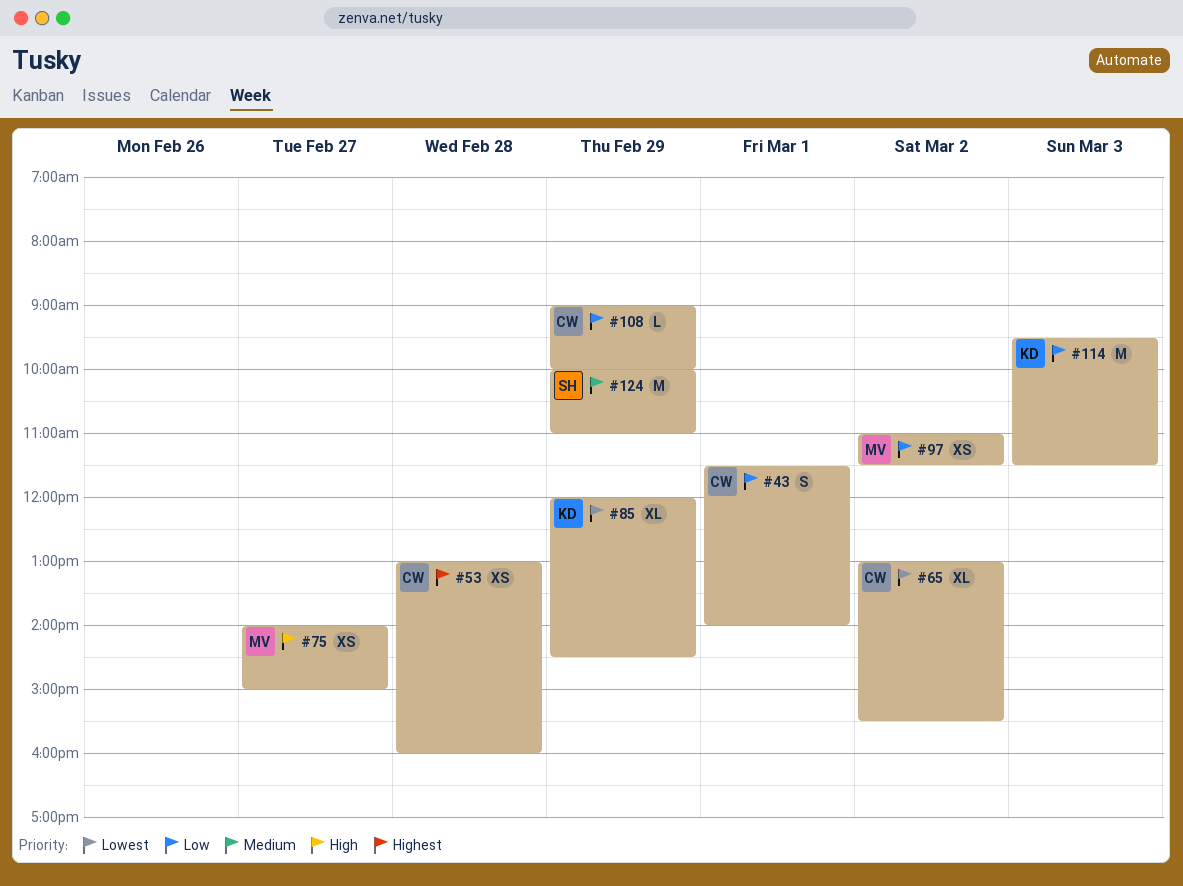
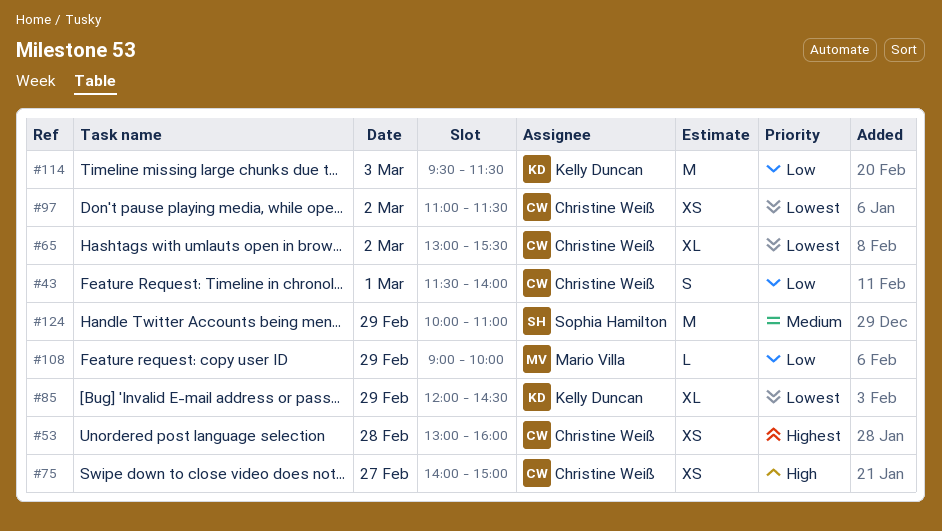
#75, owner: Mario Villa -> Christine Weiß
#97, owner: Mario Villa -> Christine Weiß
#97, priority: Low -> Lowest
#108, owner: Christine Weiß -> Mario Villa

